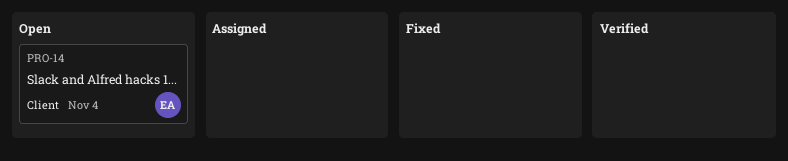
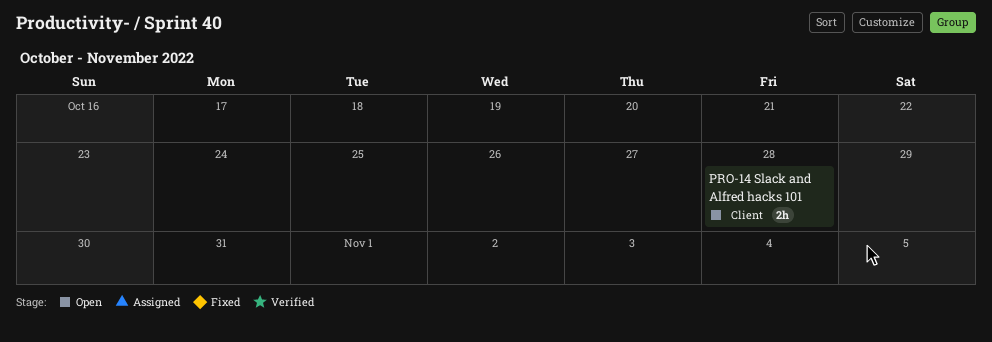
PRO-14, due: Nov 4 -> Oct 28

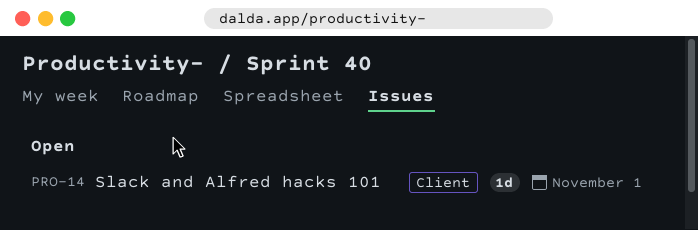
PRO-14, estimate: 2h -> 1d
PRO-14, due: Oct 28 -> Nov 1

